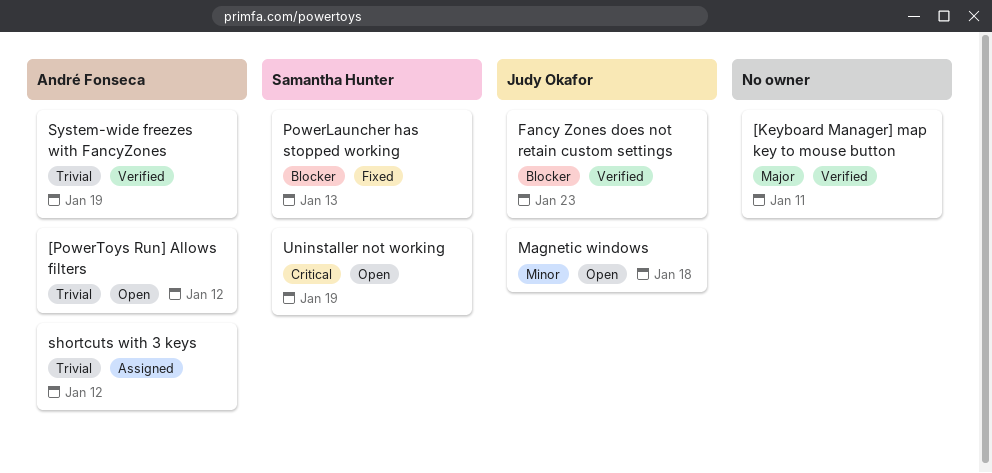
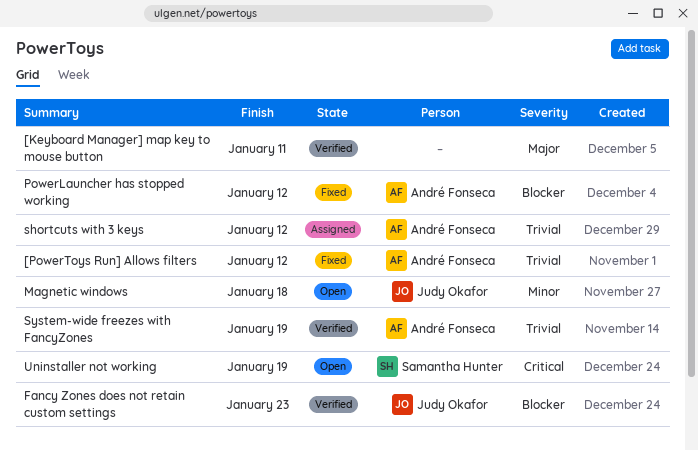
[PowerToys Run] Allows filters, status: Open -> Fixed
PowerLauncher has stopped working, owner: Samantha Hunter -> André Fonseca
PowerLauncher has stopped working, due: Jan 13 -> Jan 12

